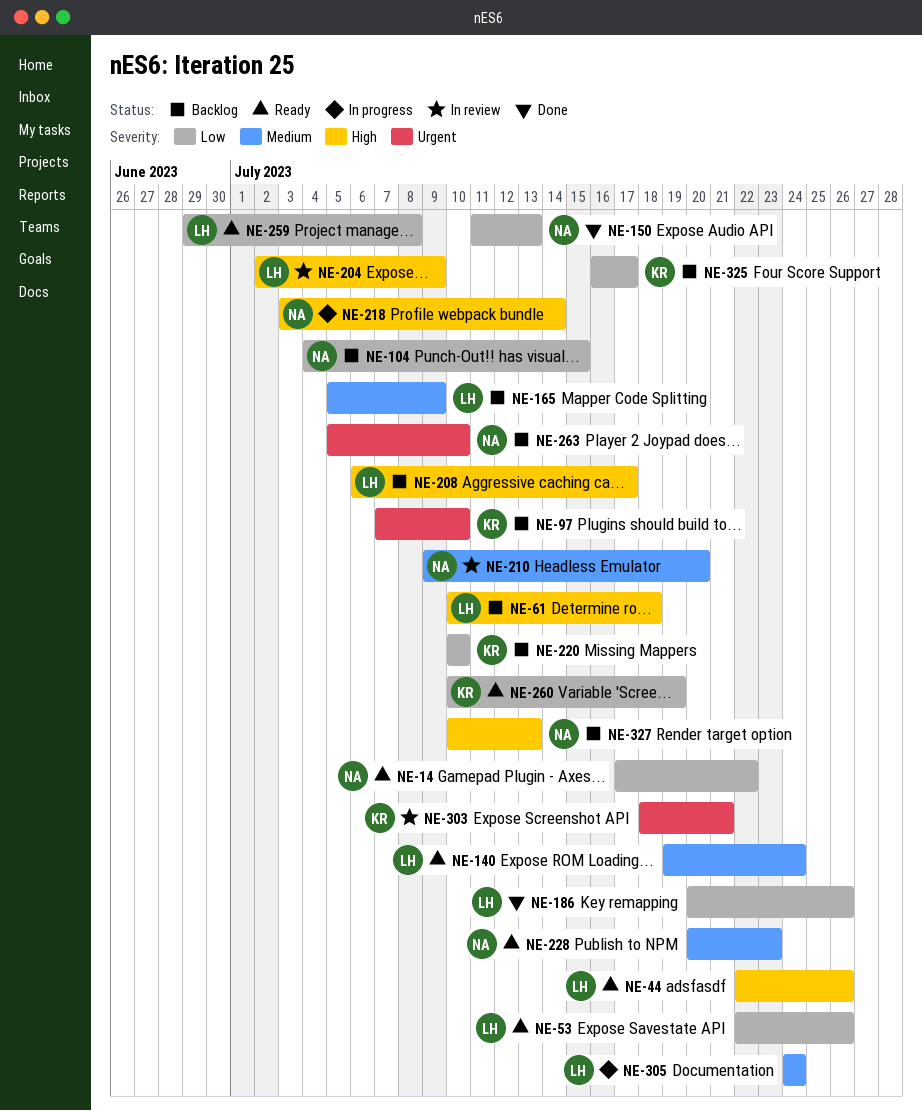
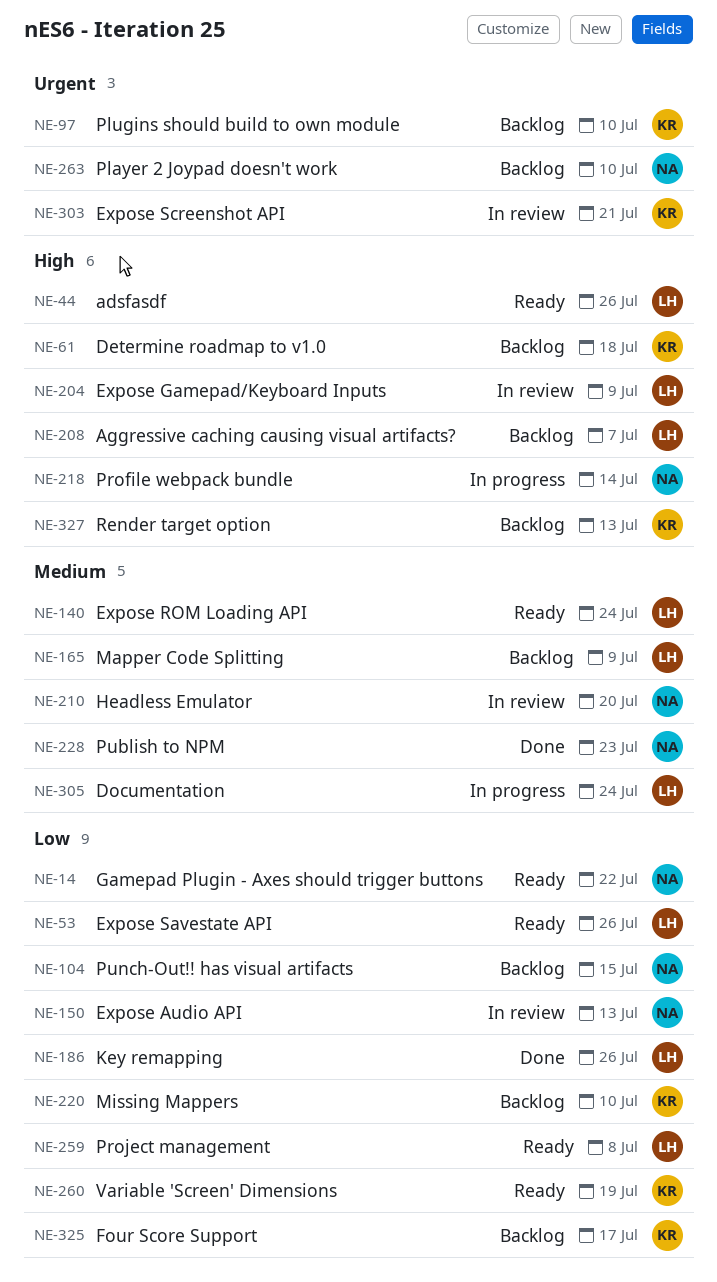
NE-61, owner: LH -> KR
NE-150, status: Done -> In review
NE-208, due: Jul 17 -> Jul 7
NE-228, status: Ready -> Done
NE-327, owner: NA -> KR

